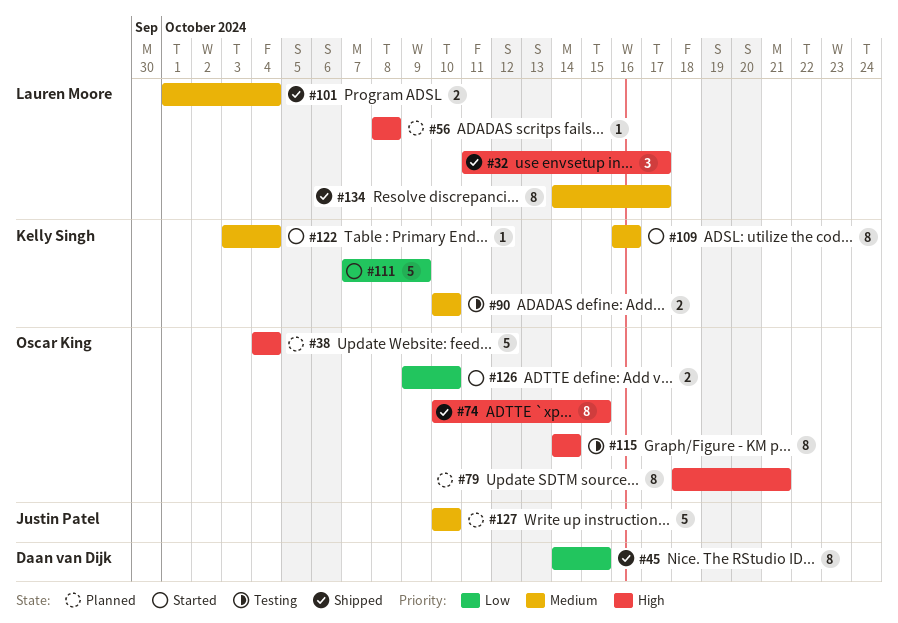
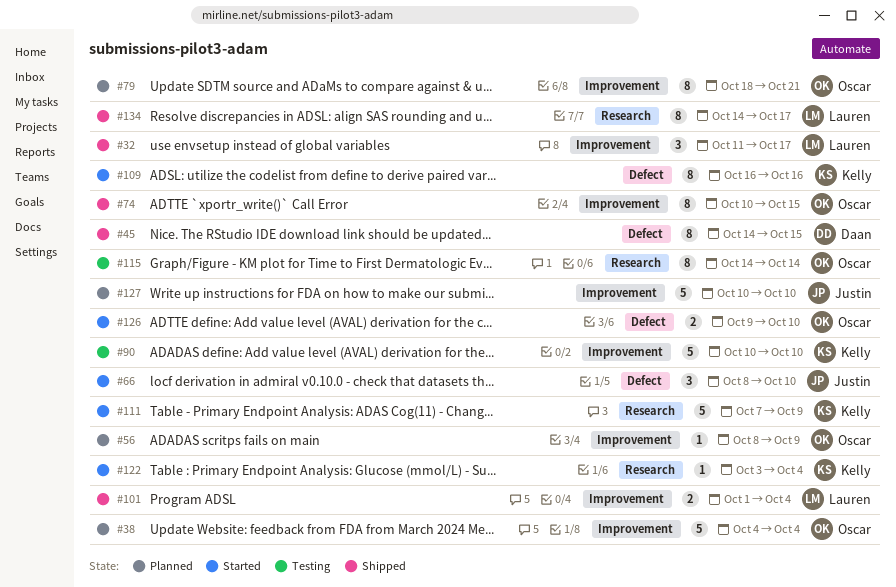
#56, owner: Lauren Moore -> Oscar King
#56, due: Oct 8 -> Oct 9
#66: none -> present
#90, estimate: 2 -> 5

